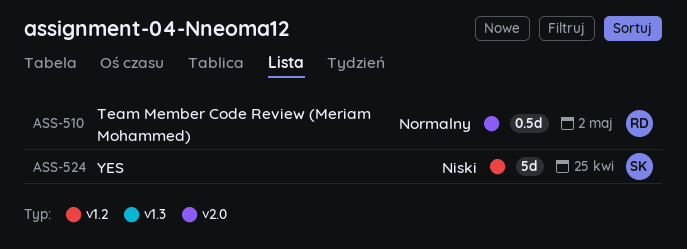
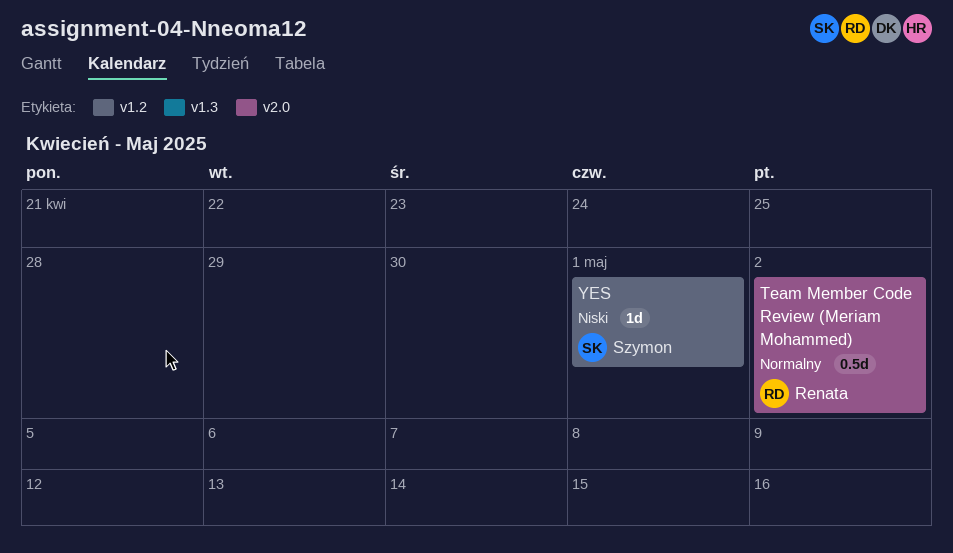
YES, estimate: 5d -> 1d
YES, due: Apr 25 -> May 1

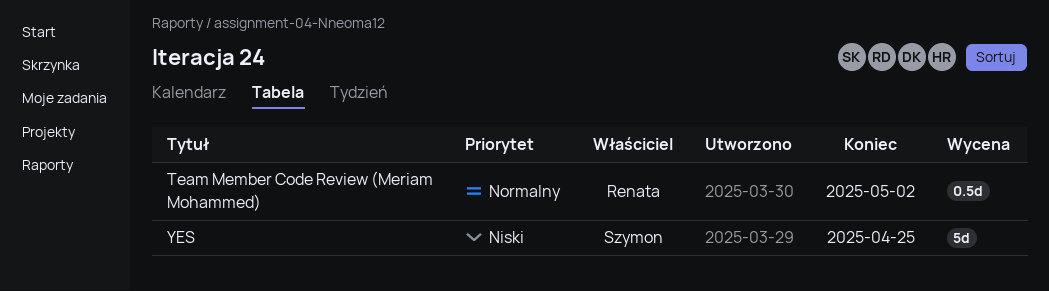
YES, estimate: 1d -> 5d
YES, due: May 1 -> Apr 25

